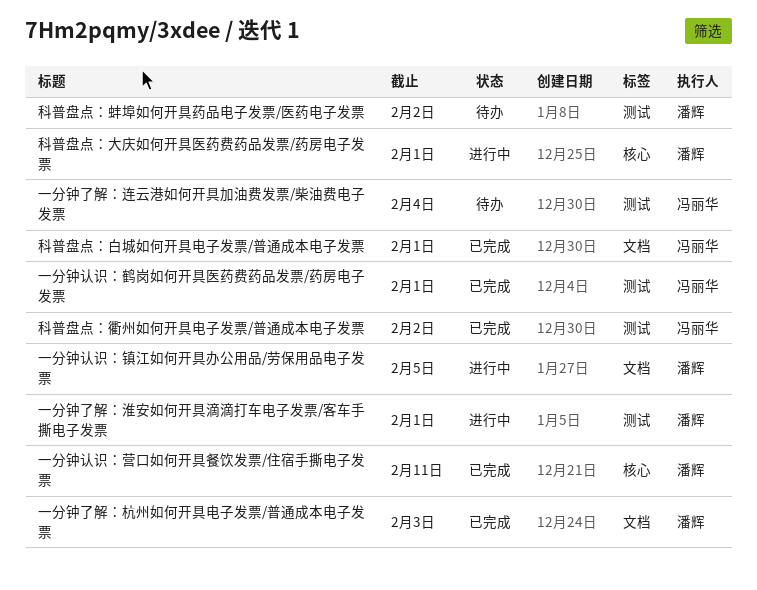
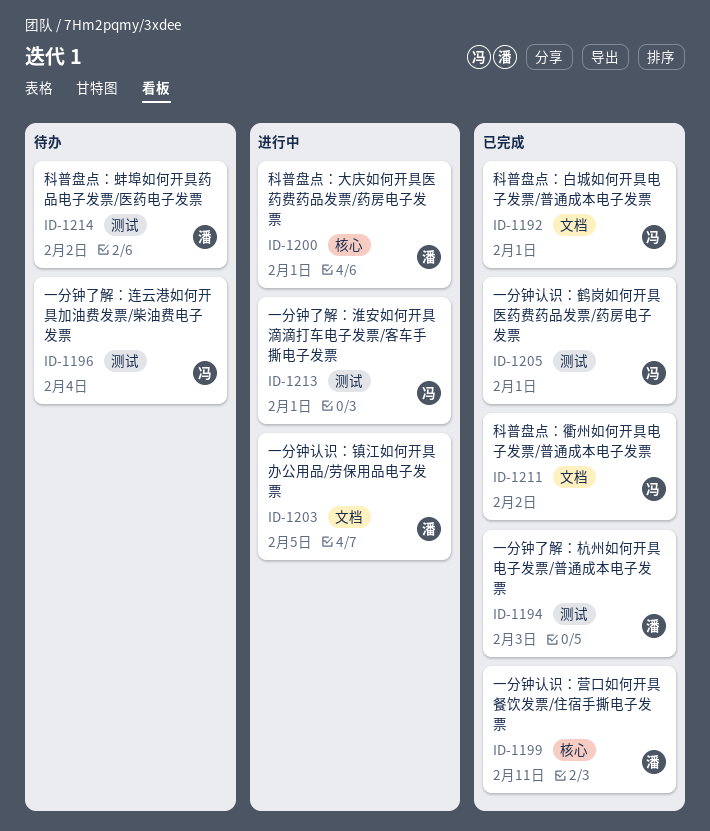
一分钟了解：杭州如何开具电子发票/普通成本电子发票, label: 文档 -> 测试
一分钟了解：淮安如何开具滴滴打车电子发票/客车手撕电子发票, owner: 潘辉 -> 冯丽华
科普盘点：衢州如何开具电子发票/普通成本电子发票, label: 测试 -> 文档

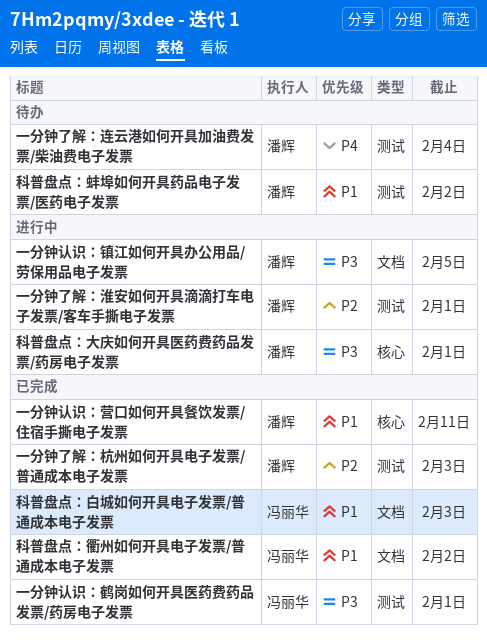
一分钟了解：淮安如何开具滴滴打车电子发票/客车手撕电子发票, owner: 冯丽华 -> 潘辉
一分钟了解：连云港如何开具加油费发票/柴油费电子发票, owner: 冯丽华 -> 潘辉
科普盘点：白城如何开具电子发票/普通成本电子发票, due: Feb 1 -> Feb 3

